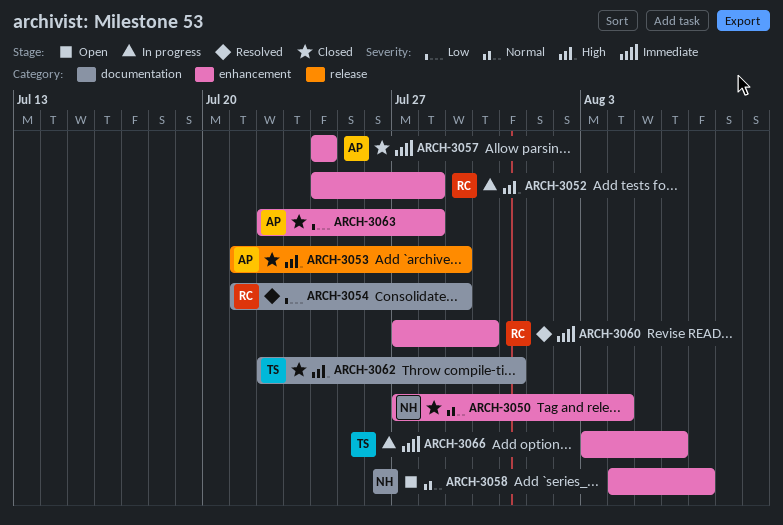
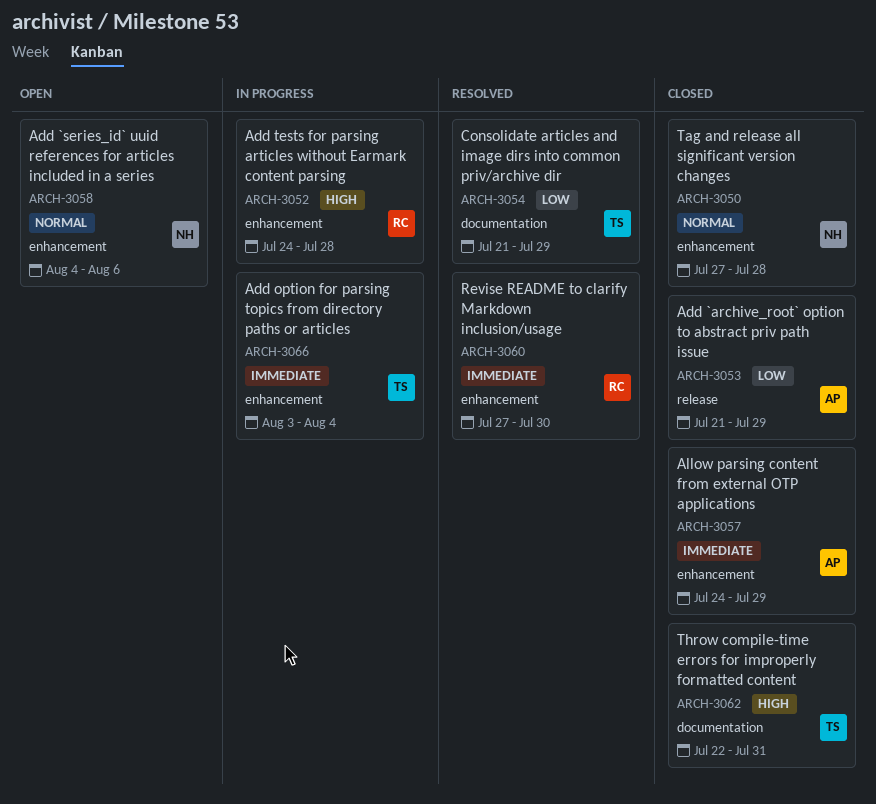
ARCH-3050, due: Aug 4 -> Jul 28
ARCH-3053, priority: High -> Low
ARCH-3054, owner: RC -> TS
ARCH-3057, due: Jul 24 -> Jul 29
ARCH-3058, due: Aug 7 -> Aug 6
ARCH-3063: present -> none
ARCH-3066, due: Aug 6 -> Aug 4

